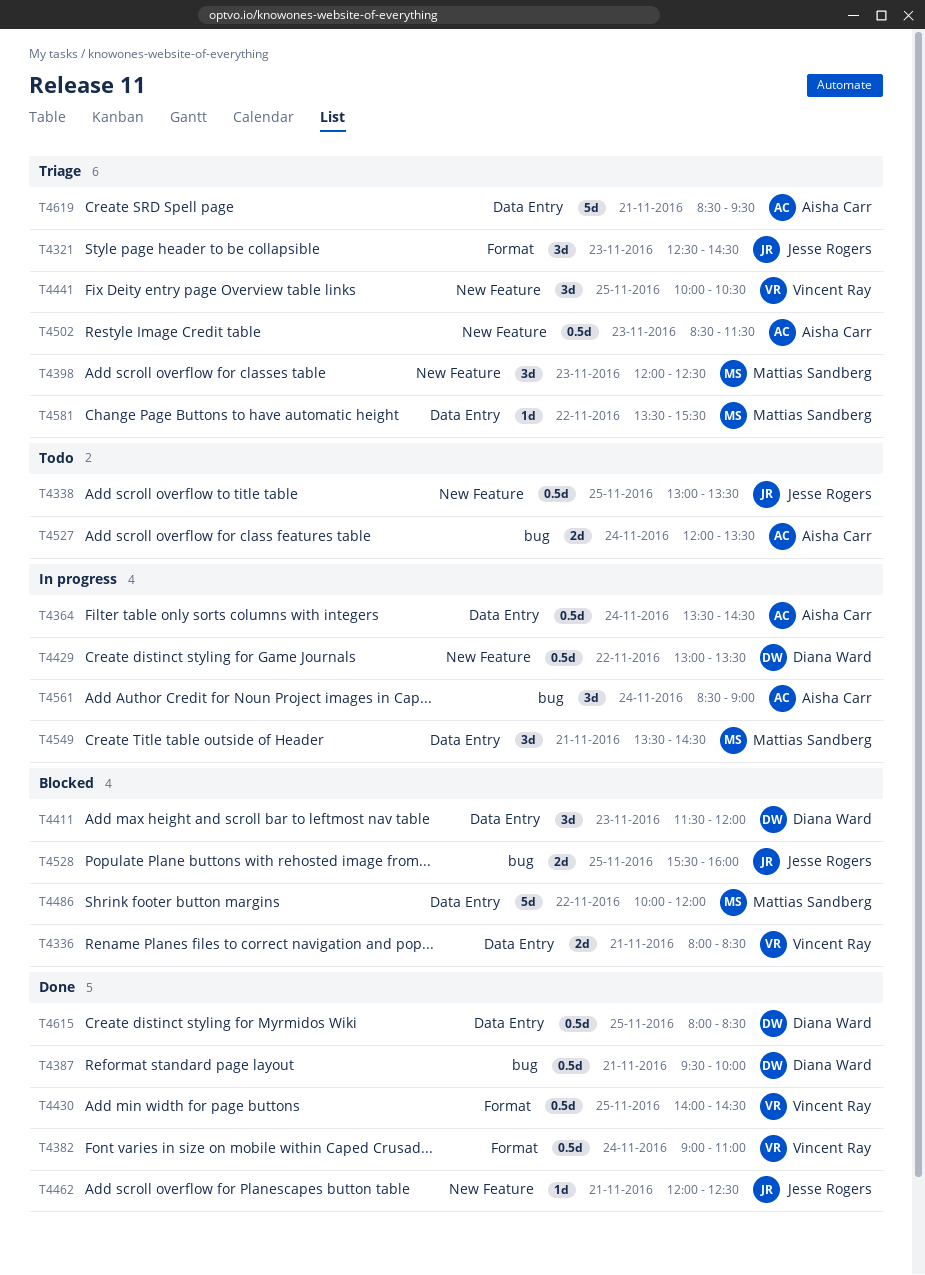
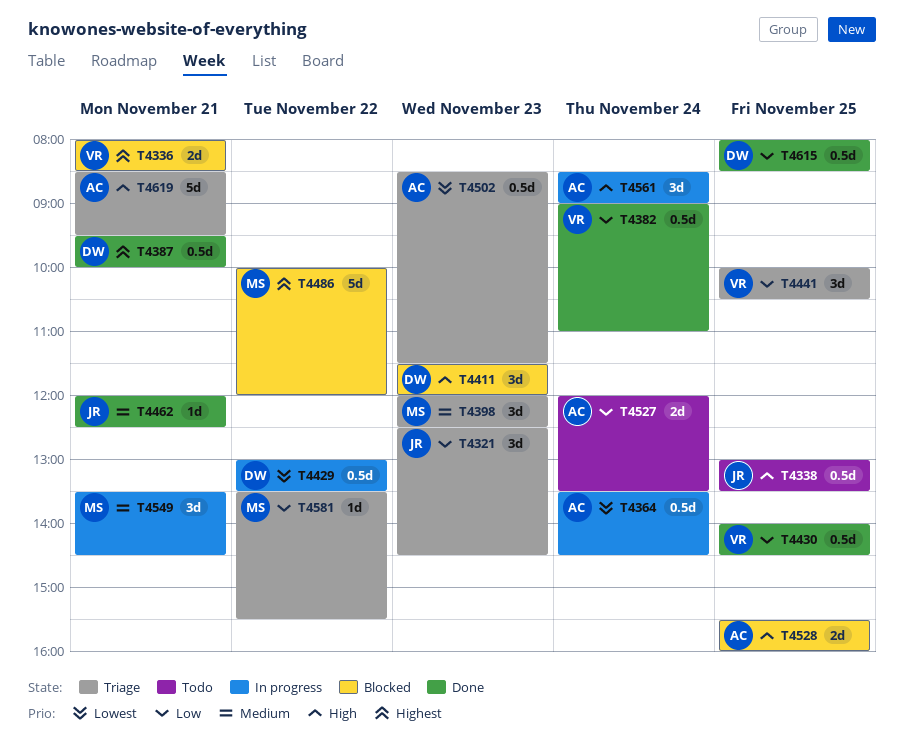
T4528, owner: Jesse Rogers -> Aisha Carr

